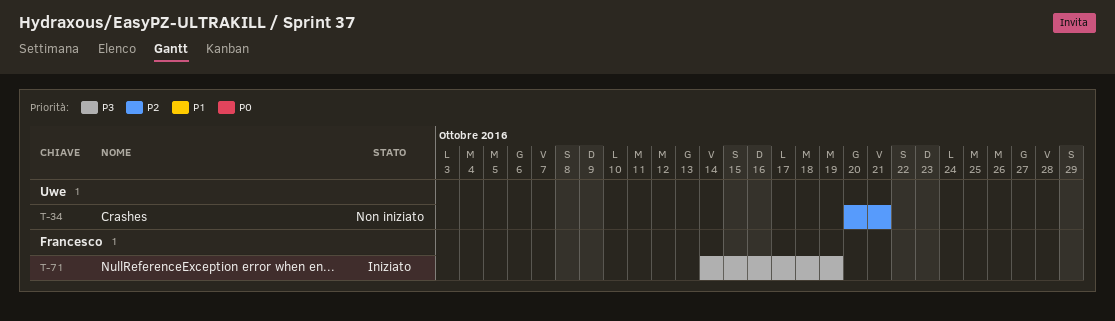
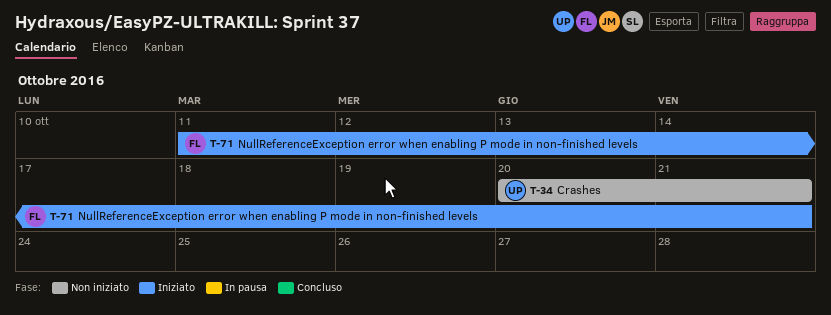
T-71, start: Oct 14 -> Oct 11
T-71, due: Oct 19 -> Oct 21

